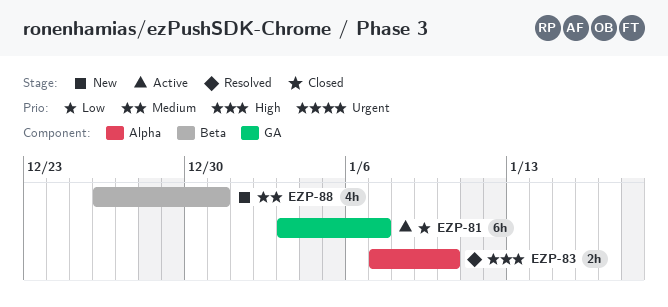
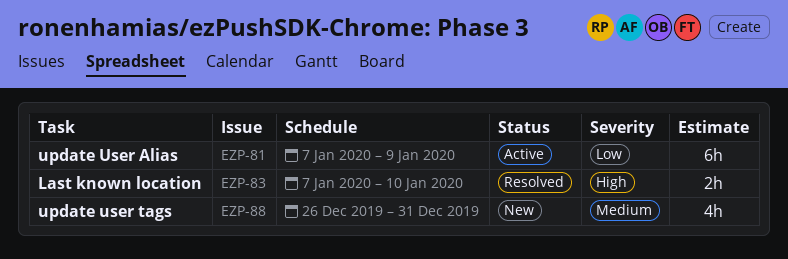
EZP-81, start: Jan 3 -> Jan 7
EZP-81, due: Jan 7 -> Jan 9

